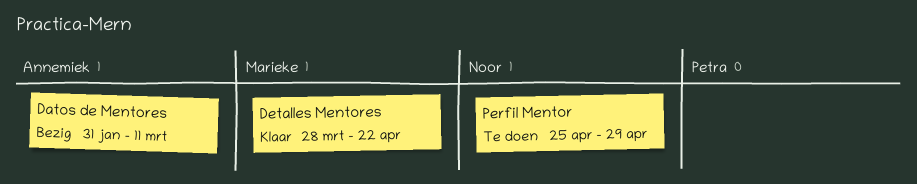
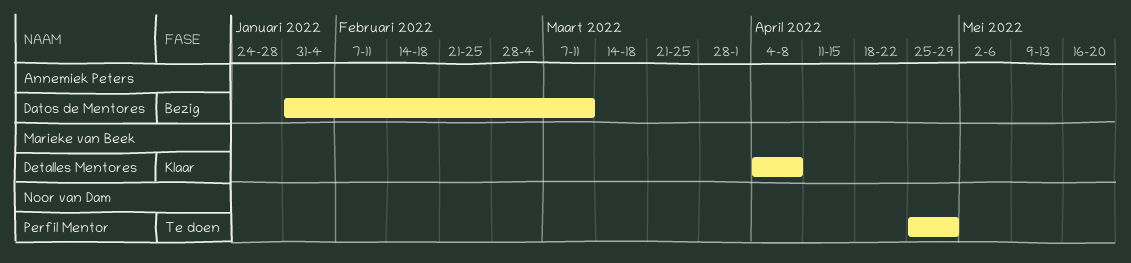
Detalles Mentores, start: Mar 28 -> Apr 4
Detalles Mentores, due: Apr 22 -> Apr 8

